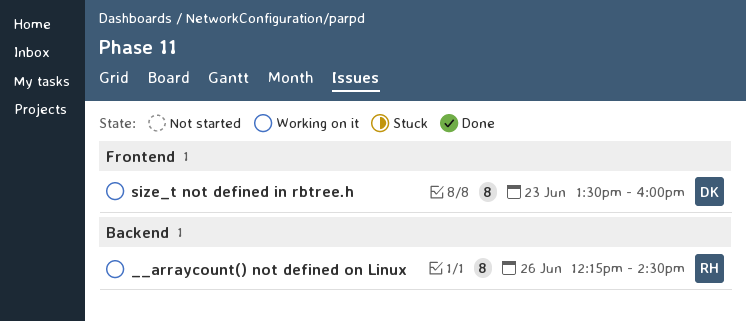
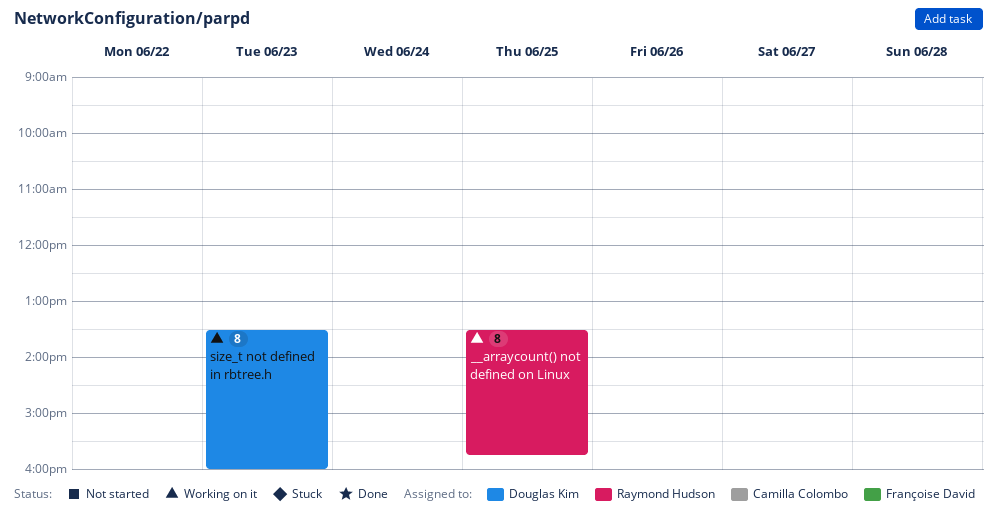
__arraycount() not defined on Linux, day: Jun 26 -> Jun 25
__arraycount() not defined on Linux, begins: 12:15 -> 13:30
__arraycount() not defined on Linux, ends: 14:30 -> 15:45

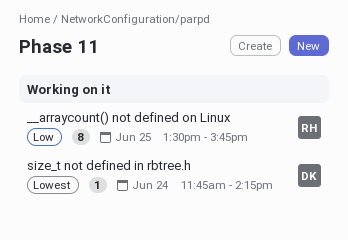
size_t not defined in rbtree.h, estimate: 8 -> 1
size_t not defined in rbtree.h, day: Jun 23 -> Jun 24
size_t not defined in rbtree.h, begins: 13:30 -> 11:45
size_t not defined in rbtree.h, ends: 16:00 -> 14:15

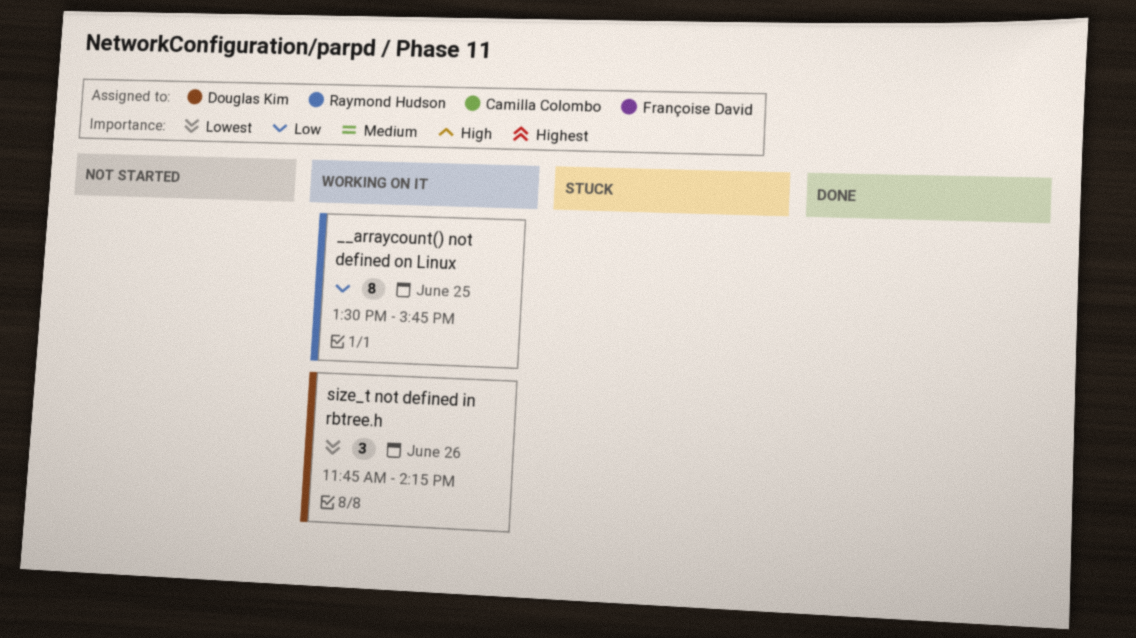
size_t not defined in rbtree.h, estimate: 1 -> 3
size_t not defined in rbtree.h, day: Jun 24 -> Jun 26

